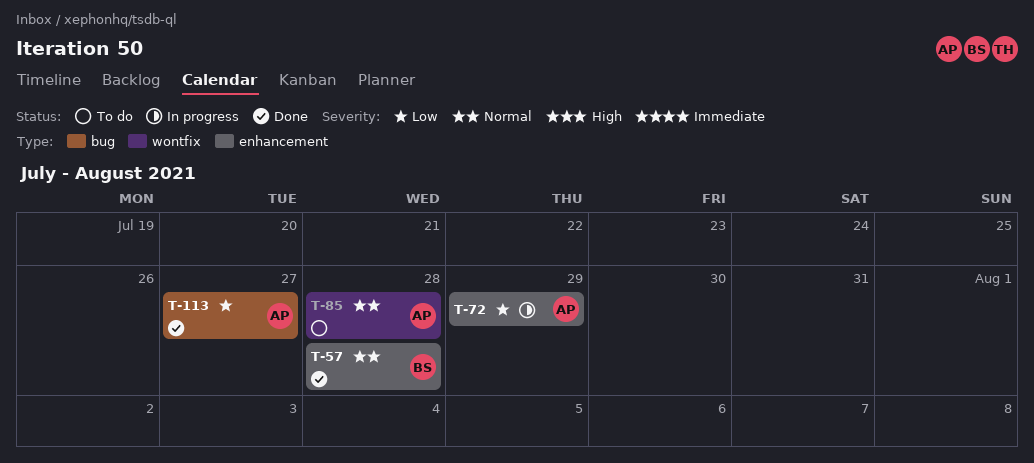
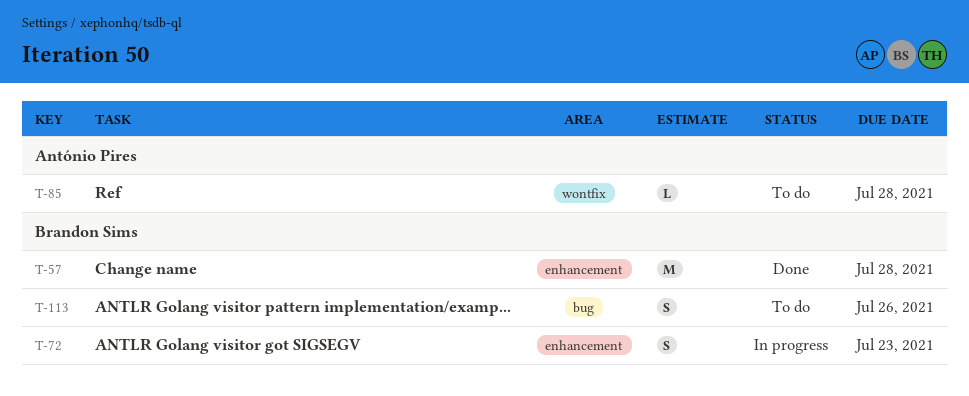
T-72, owner: António Pires -> Brandon Sims
T-72, due: Jul 29 -> Jul 23
T-113, status: Done -> To do
T-113, owner: António Pires -> Brandon Sims
T-113, due: Jul 27 -> Jul 26

